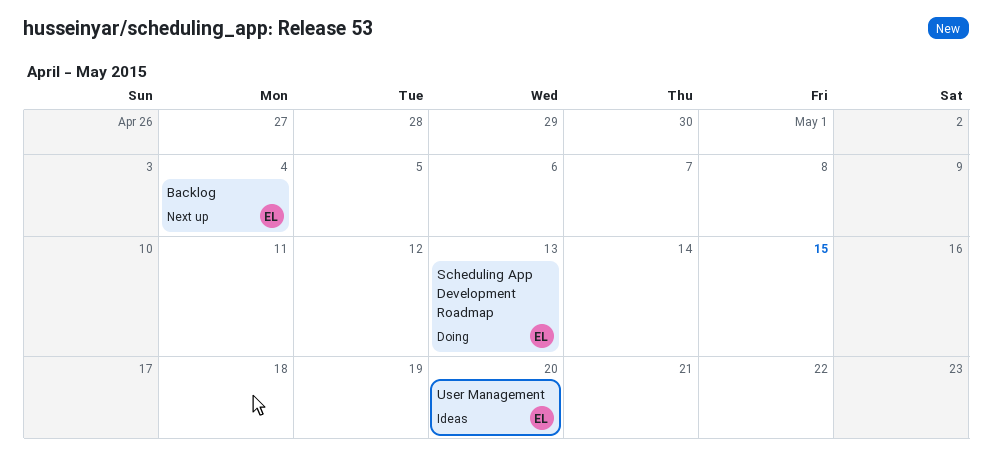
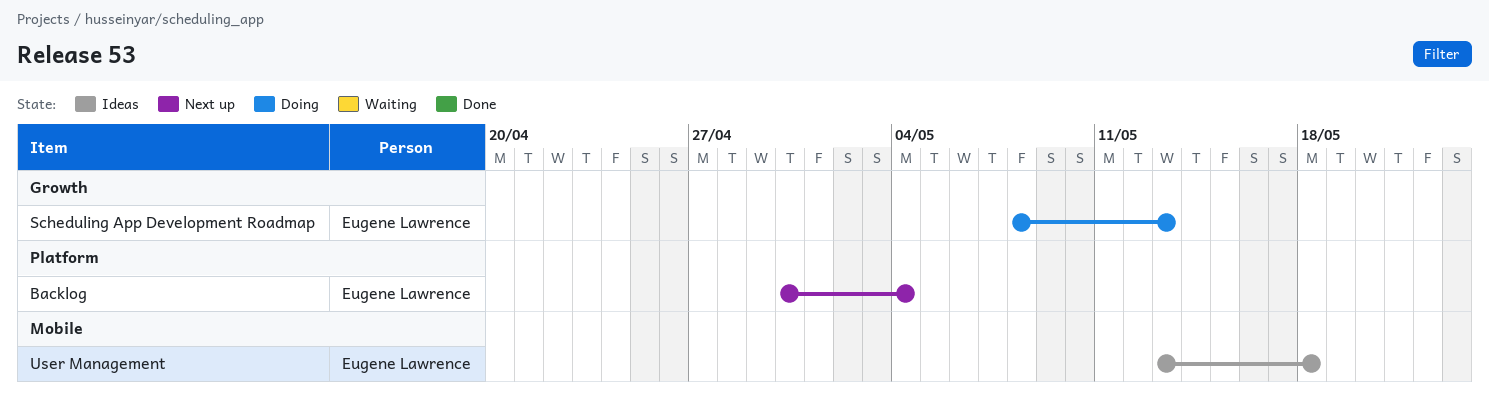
User Management, due: May 20 -> May 18

